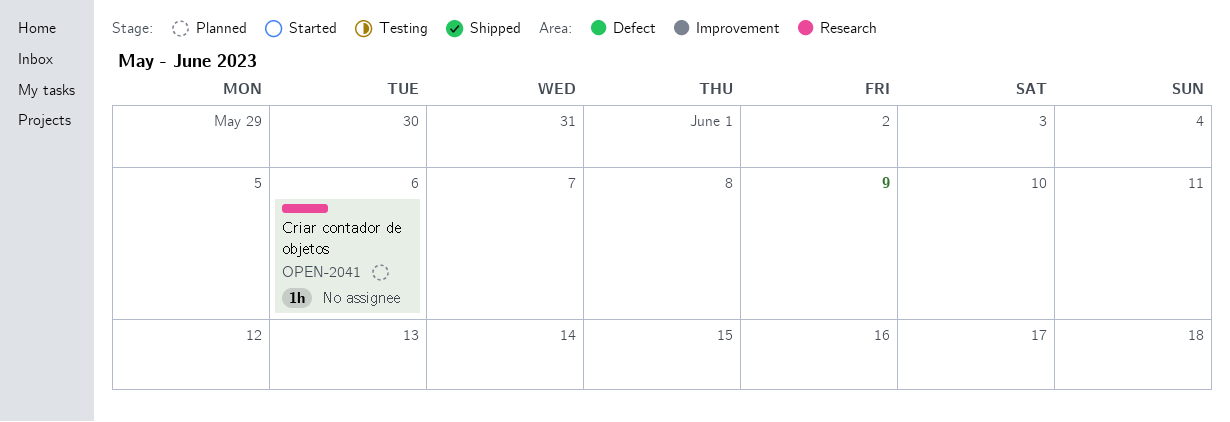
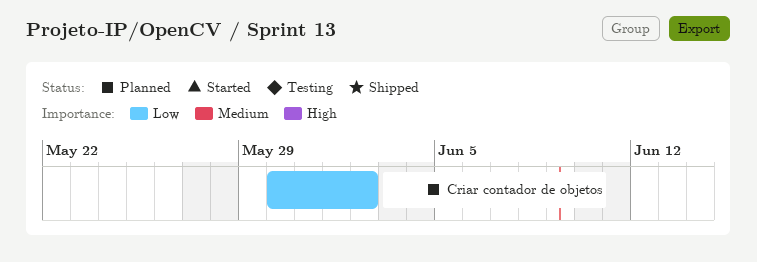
Criar contador de objetos, due: Jun 6 -> Jun 2

